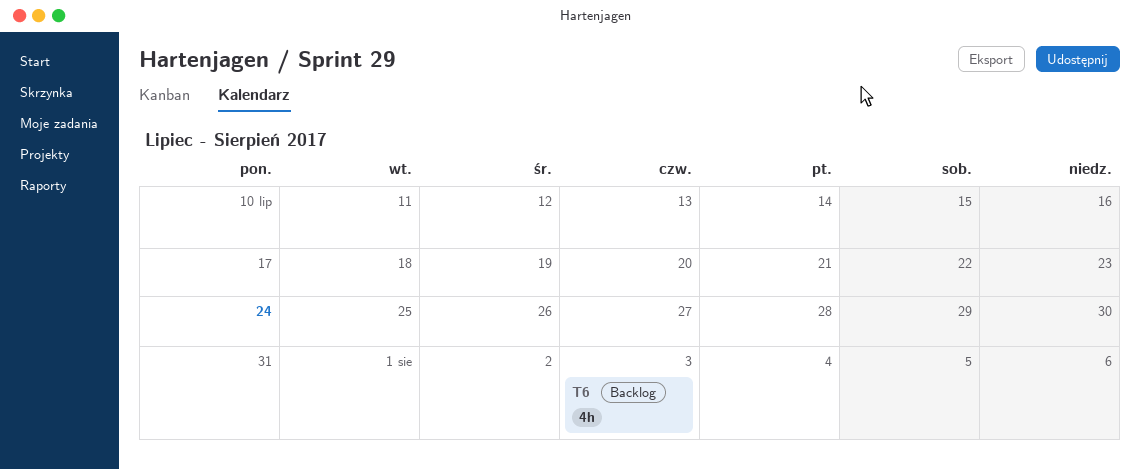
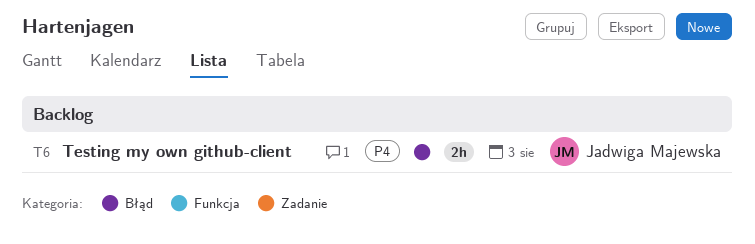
T6, estimate: 4h -> 2h

